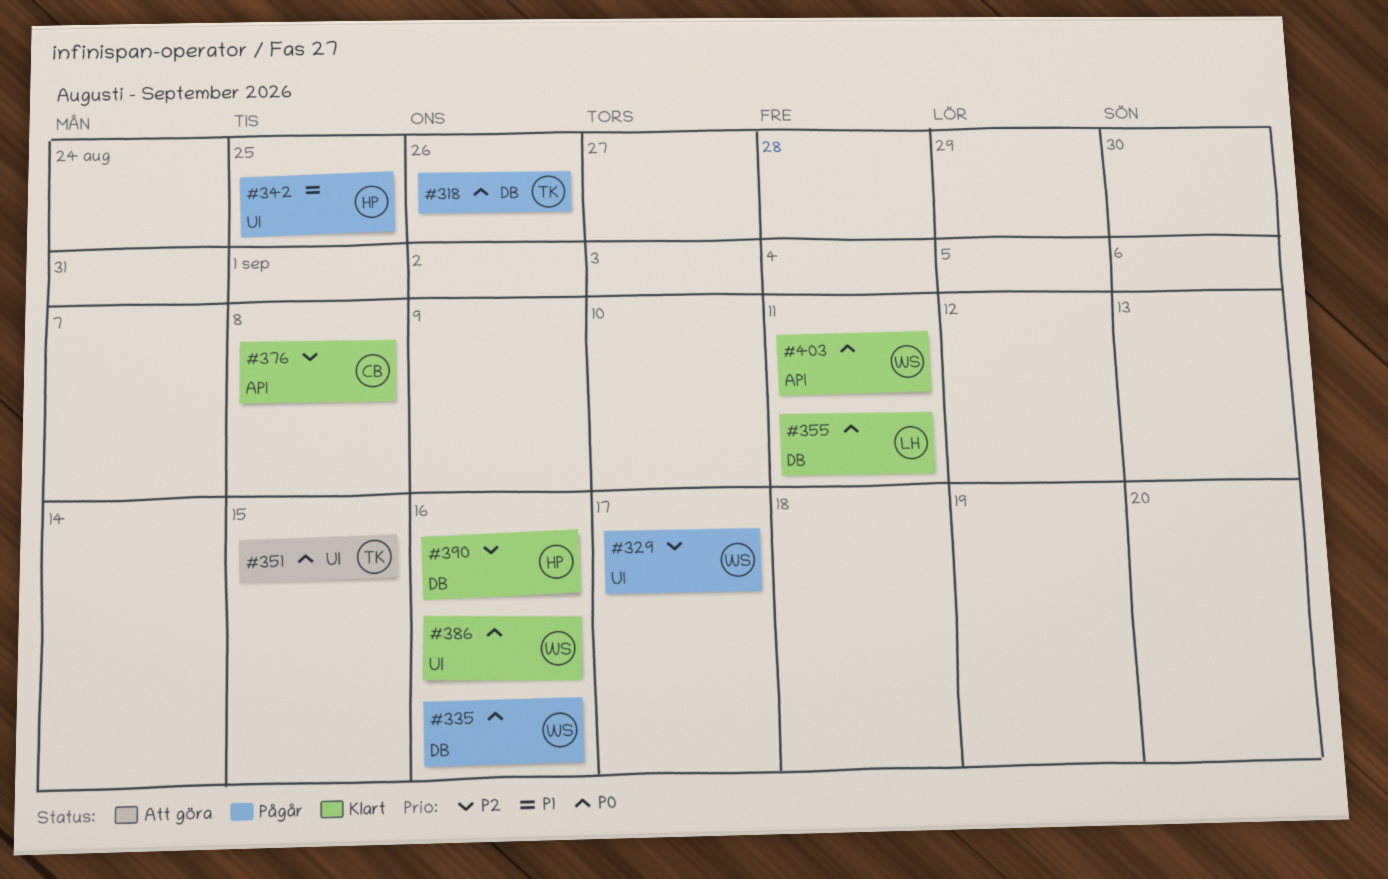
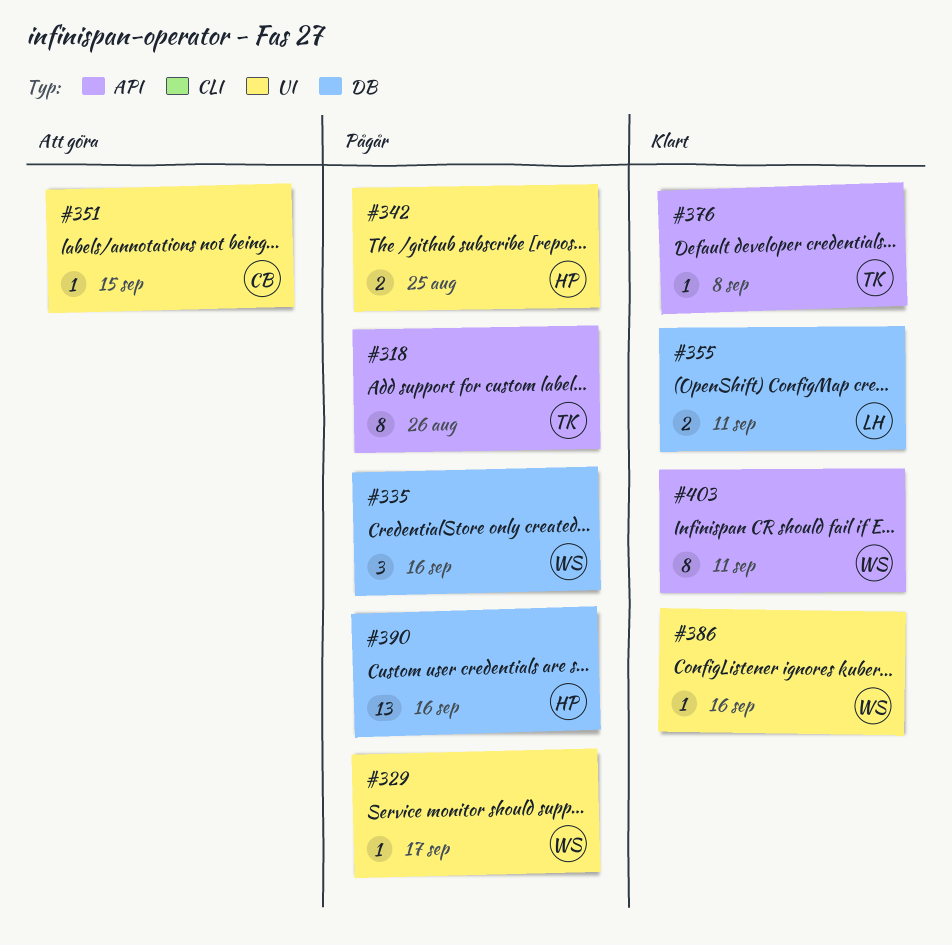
#318, label: DB -> API
#351, owner: TK -> CB
#376, owner: CB -> TK
#390, status: Klart -> Pågår

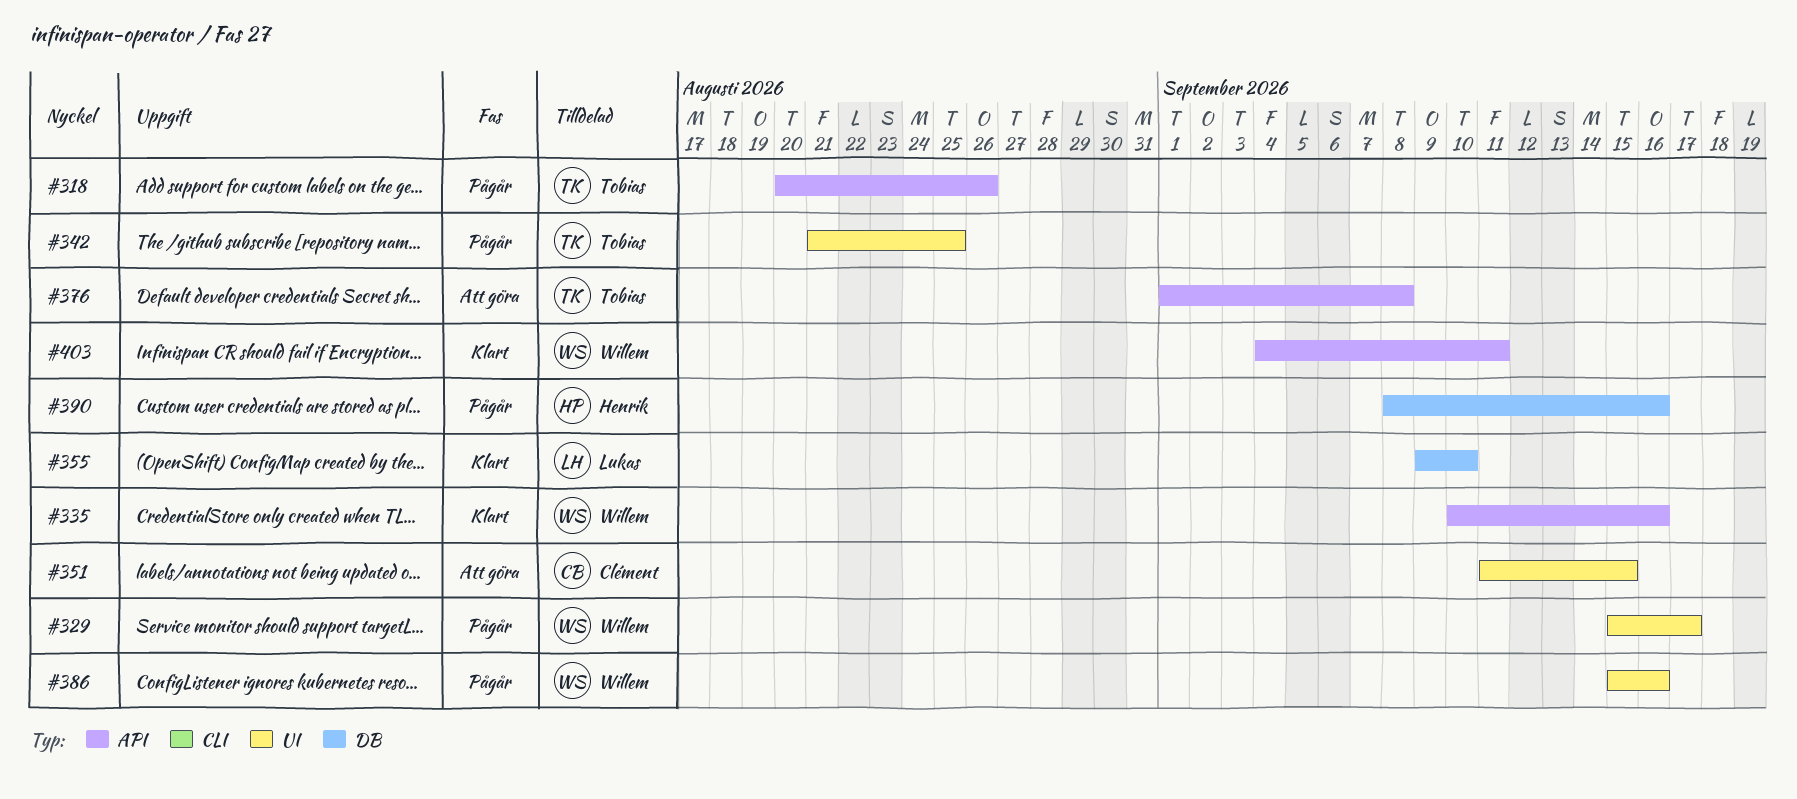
#335, status: Pågår -> Klart
#335, label: DB -> API
#342, owner: Henrik -> Tobias
#355, due: Sep 11 -> Sep 10
#376, status: Klart -> Att göra
#386, status: Klart -> Pågår

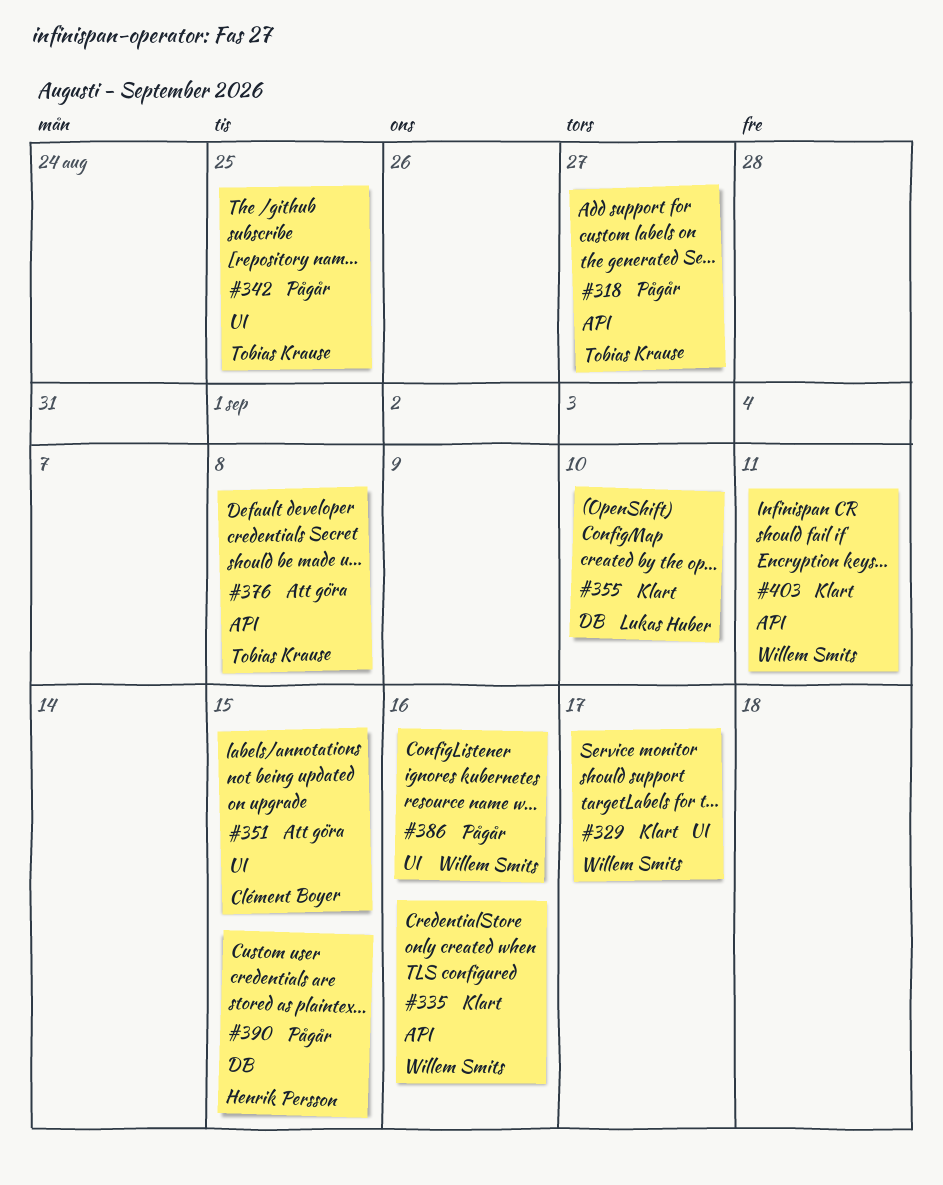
#318, due: Aug 26 -> Aug 27
#329, status: Pågår -> Klart
#390, due: Sep 16 -> Sep 15

